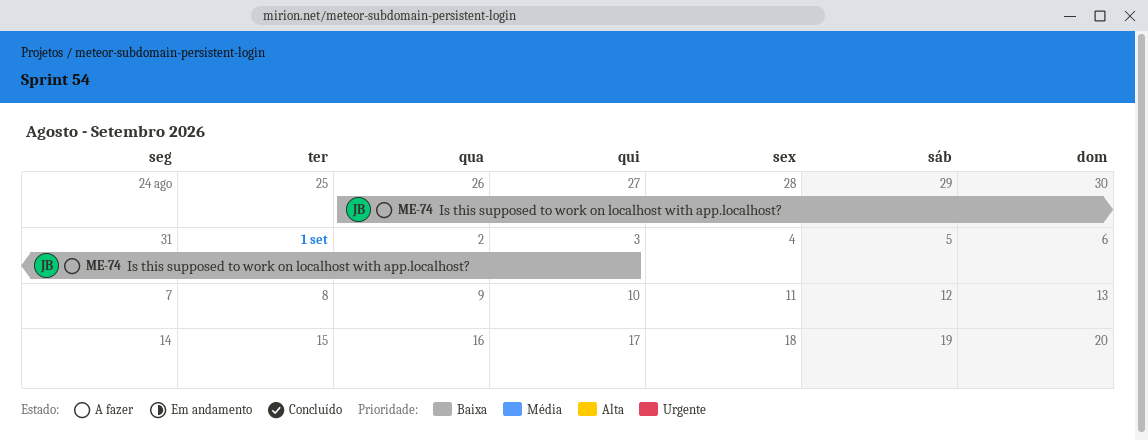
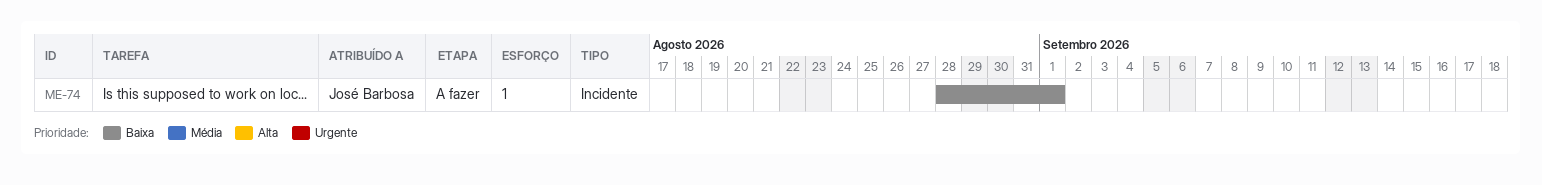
ME-74, start: Aug 26 -> Aug 28
ME-74, due: Sep 3 -> Sep 1

